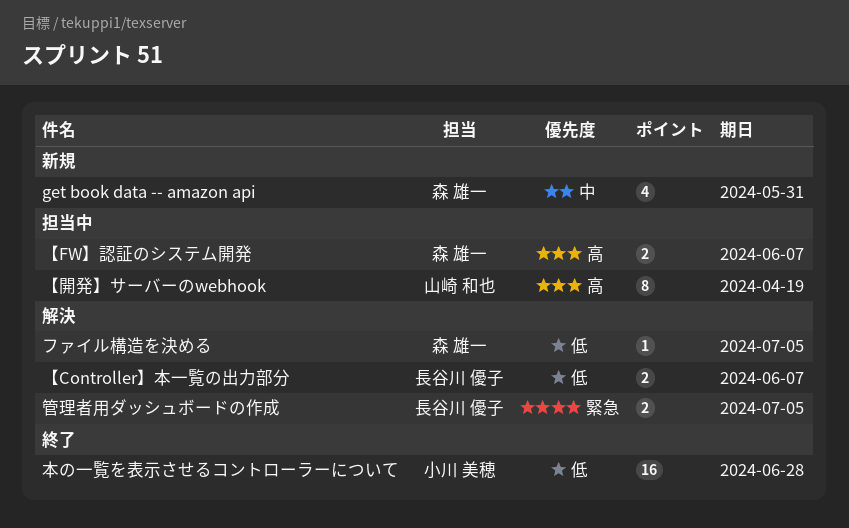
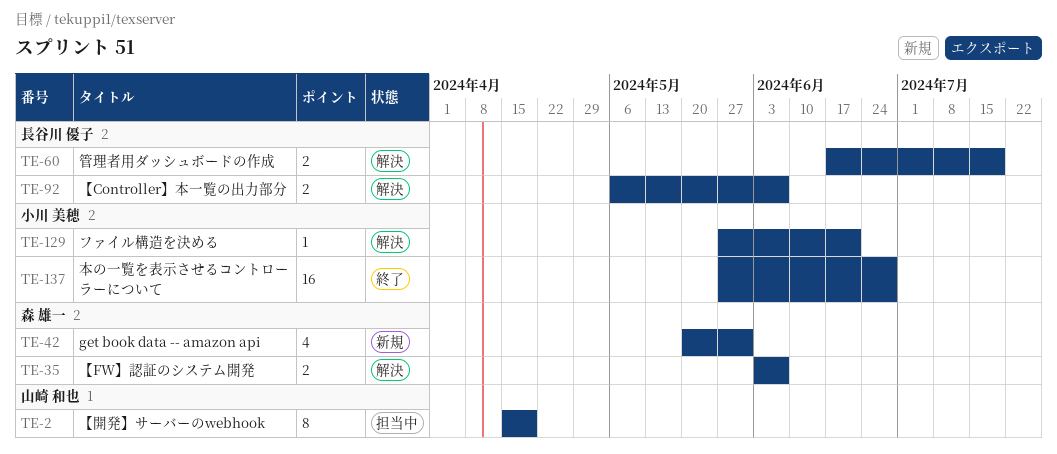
【FW】認証のシステム開発, status: 担当中 -> 解決
ファイル構造を決める, owner: 森 雄一 -> 小川 美穂
ファイル構造を決める, due: Jul 5 -> Jun 21
管理者用ダッシュボードの作成, due: Jul 5 -> Jul 19

